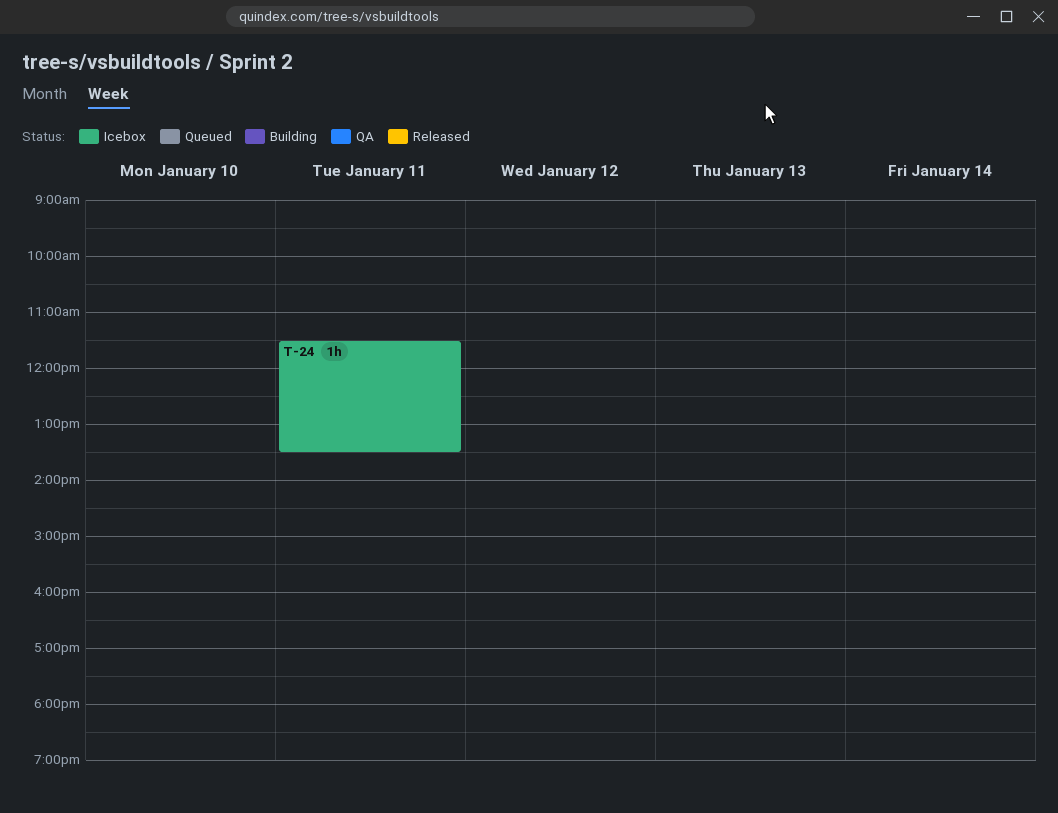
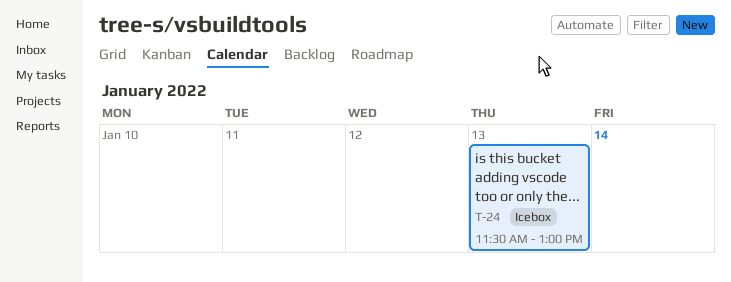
T-24, day: Jan 11 -> Jan 13
T-24, ends: 13:30 -> 13:00

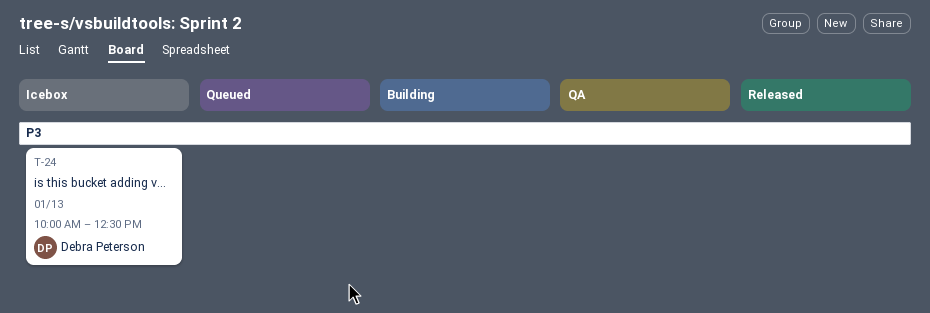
T-24, begins: 11:30 -> 10:00
T-24, ends: 13:00 -> 12:30

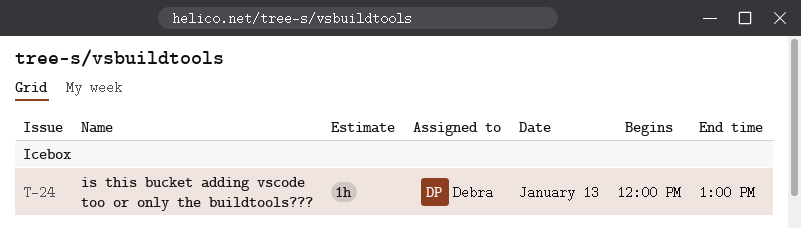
T-24, begins: 10:00 -> 12:00
T-24, ends: 12:30 -> 13:00

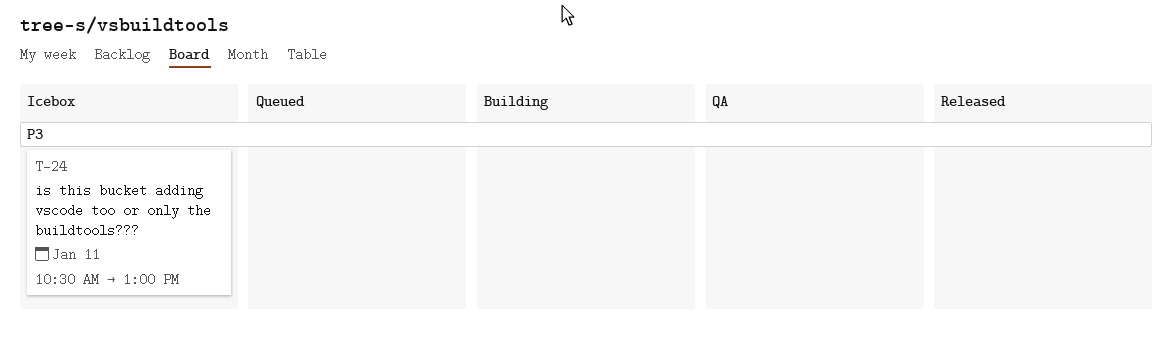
T-24, day: Jan 13 -> Jan 11
T-24, begins: 12:00 -> 10:30

